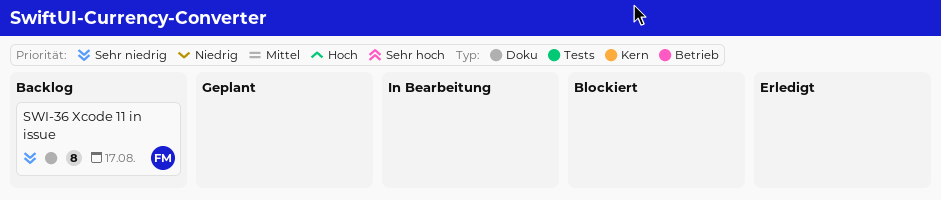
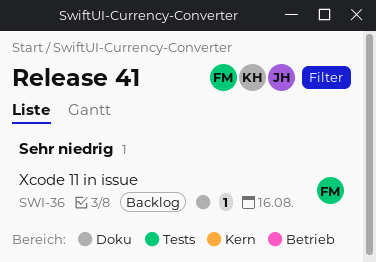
SWI-36, estimate: 8 -> 1
SWI-36, due: Aug 17 -> Aug 16

